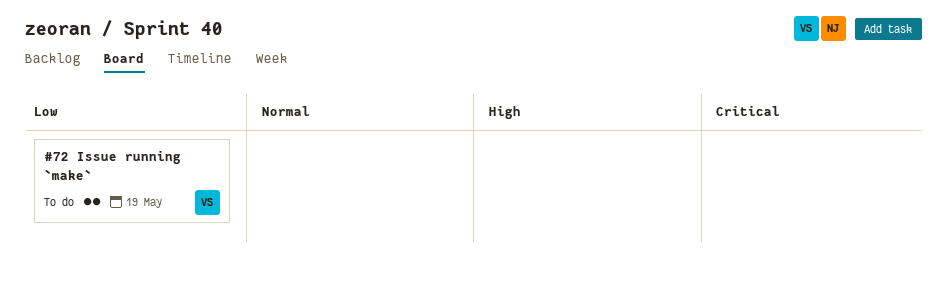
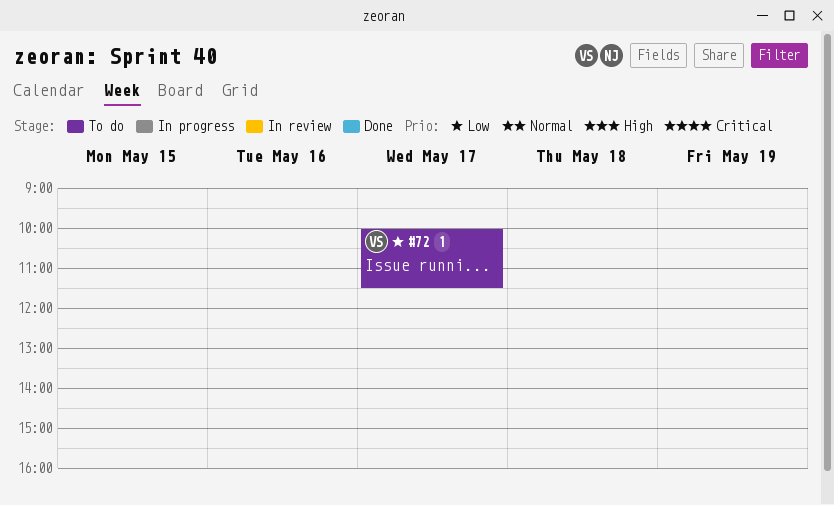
#72, estimate: 2 -> 1
#72, day: May 19 -> May 17

